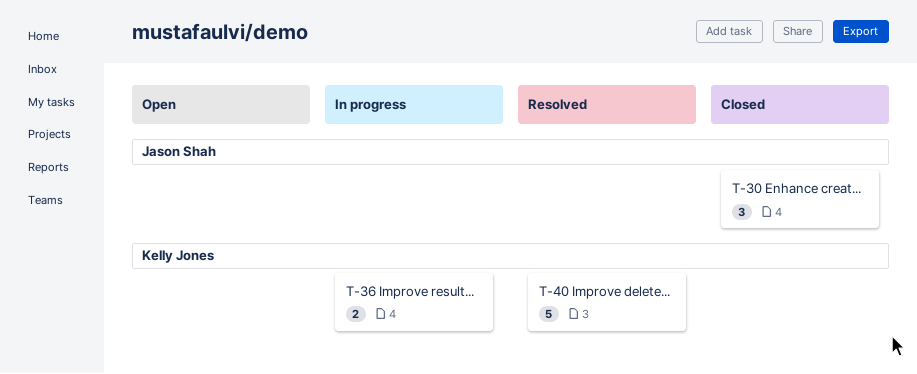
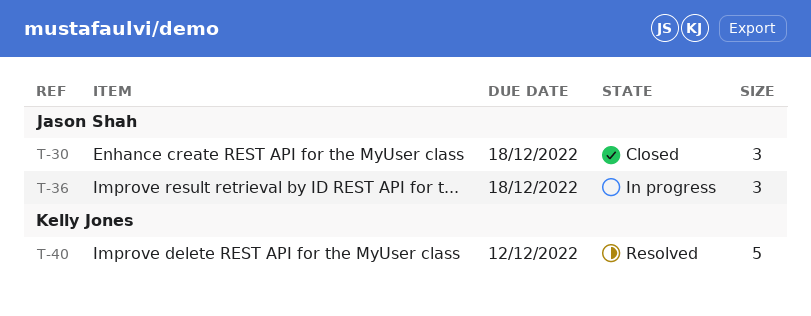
T-36, owner: Kelly Jones -> Jason Shah
T-36, estimate: 2 -> 3

